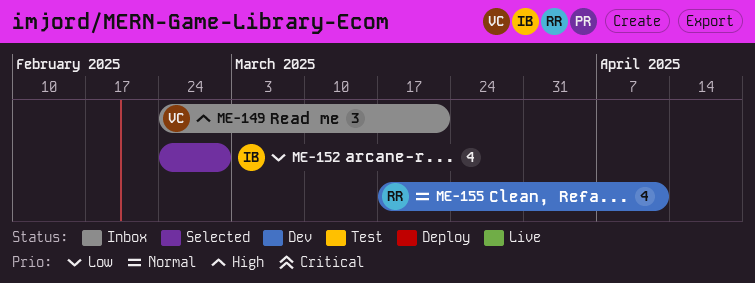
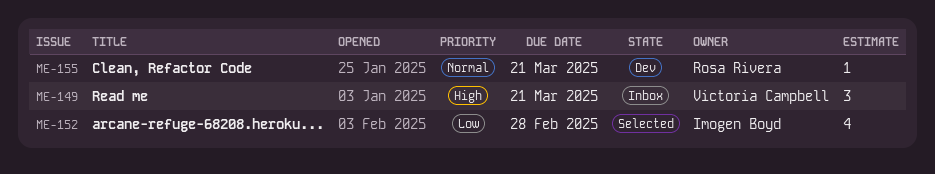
ME-155, estimate: 4 -> 1
ME-155, due: Apr 11 -> Mar 21

